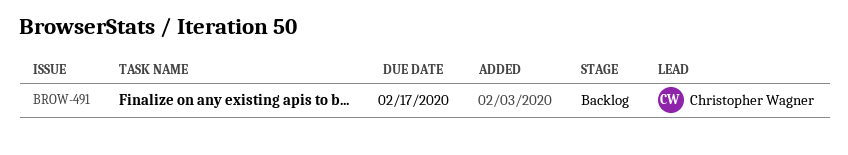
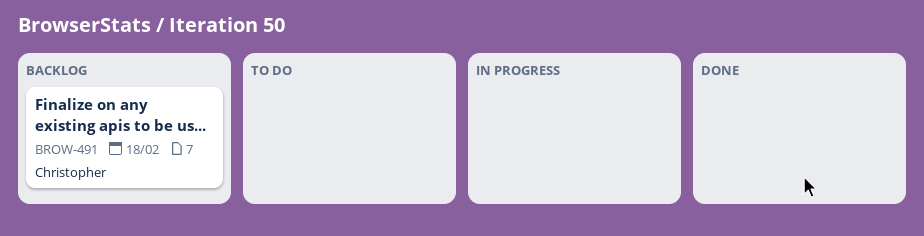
BROW-491, due: Feb 17 -> Feb 18

